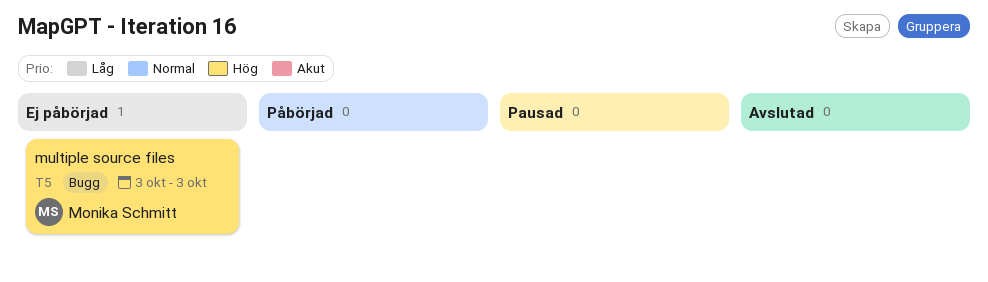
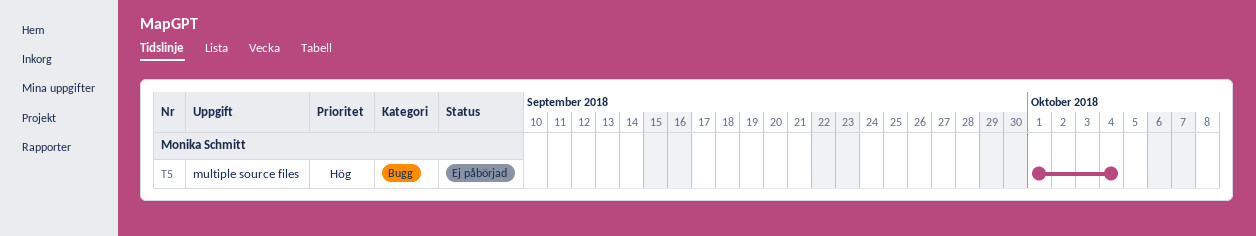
T5, start: Oct 3 -> Oct 1
T5, due: Oct 3 -> Oct 4

